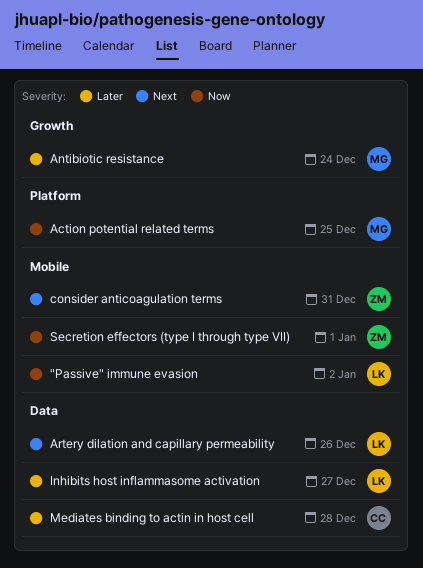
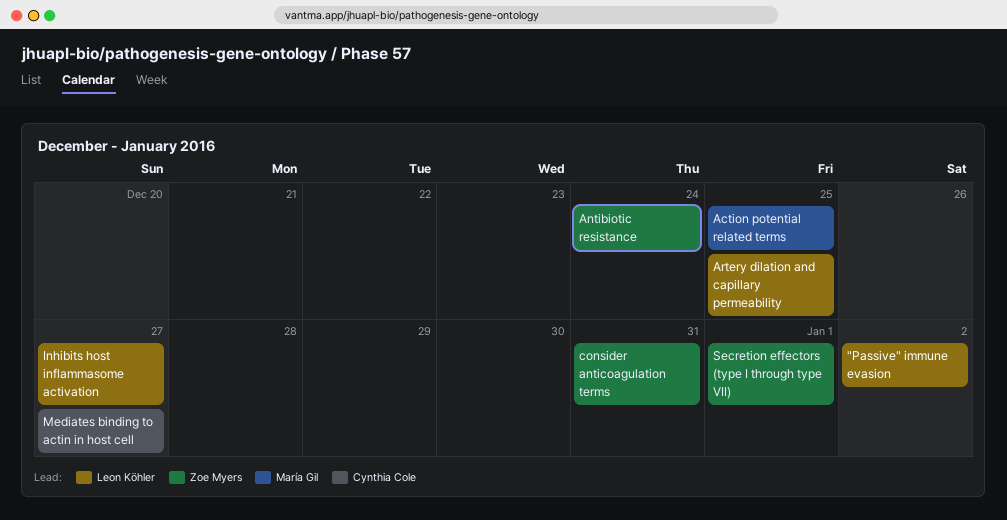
Antibiotic resistance, owner: María Gil -> Zoe Myers
Artery dilation and capillary permeability, due: Dec 26 -> Dec 25
Mediates binding to actin in host cell, due: Dec 28 -> Dec 27

